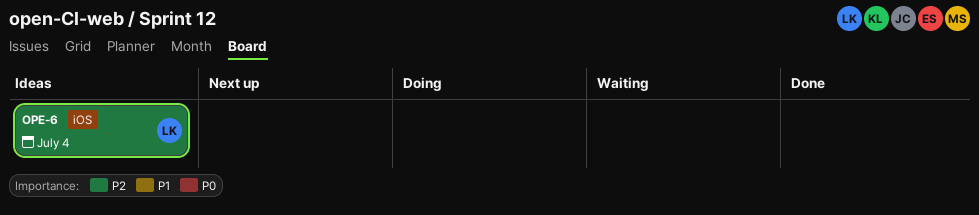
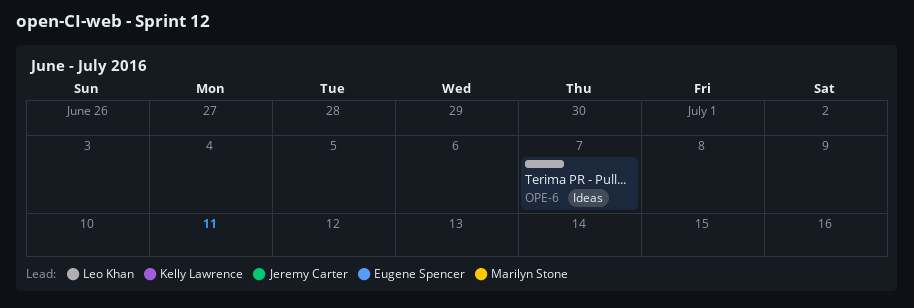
OPE-6, due: Jul 4 -> Jul 7

